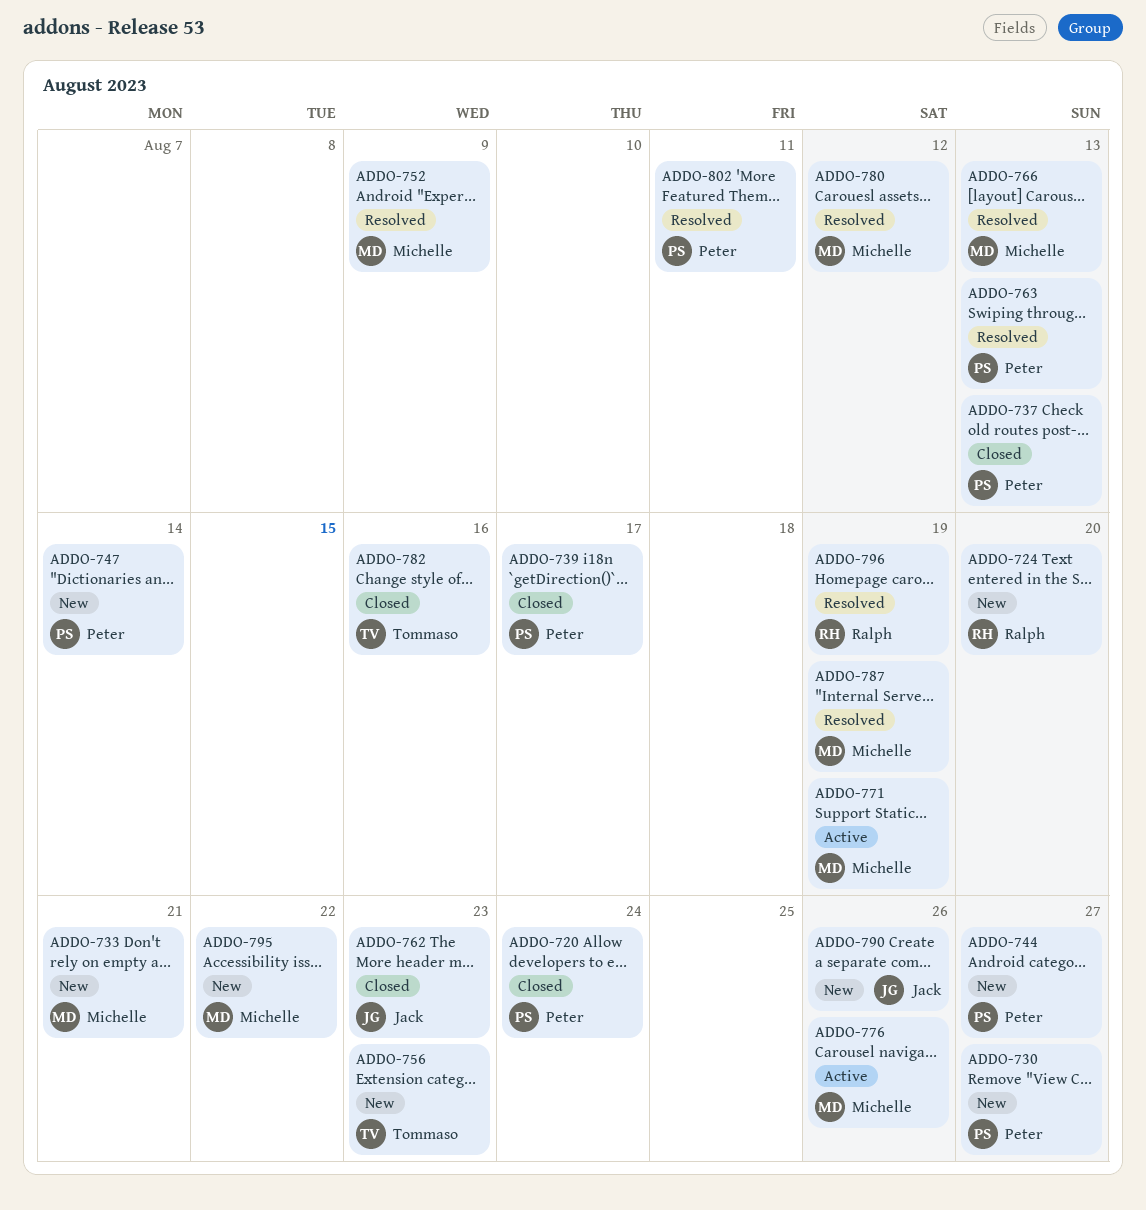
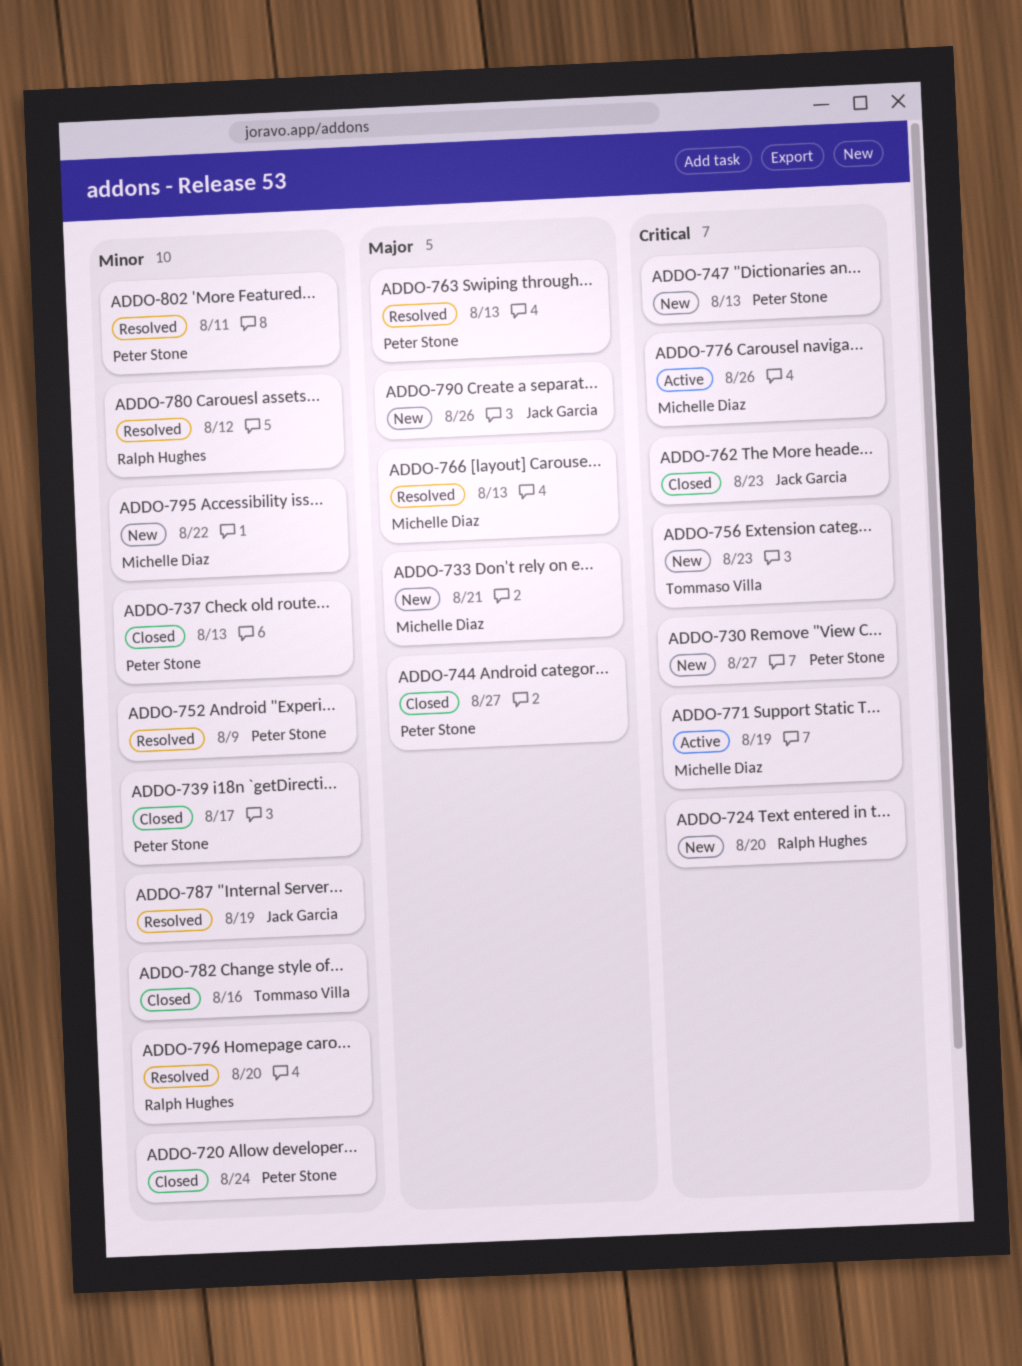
ADDO-744, status: New -> Closed
ADDO-747, due: Aug 14 -> Aug 13
ADDO-752, owner: Michelle Diaz -> Peter Stone
ADDO-780, owner: Michelle Diaz -> Ralph Hughes
ADDO-787, owner: Michelle Diaz -> Jack Garcia
ADDO-796, due: Aug 19 -> Aug 20

